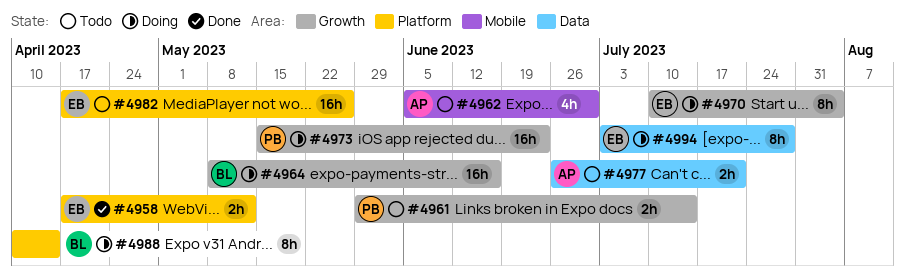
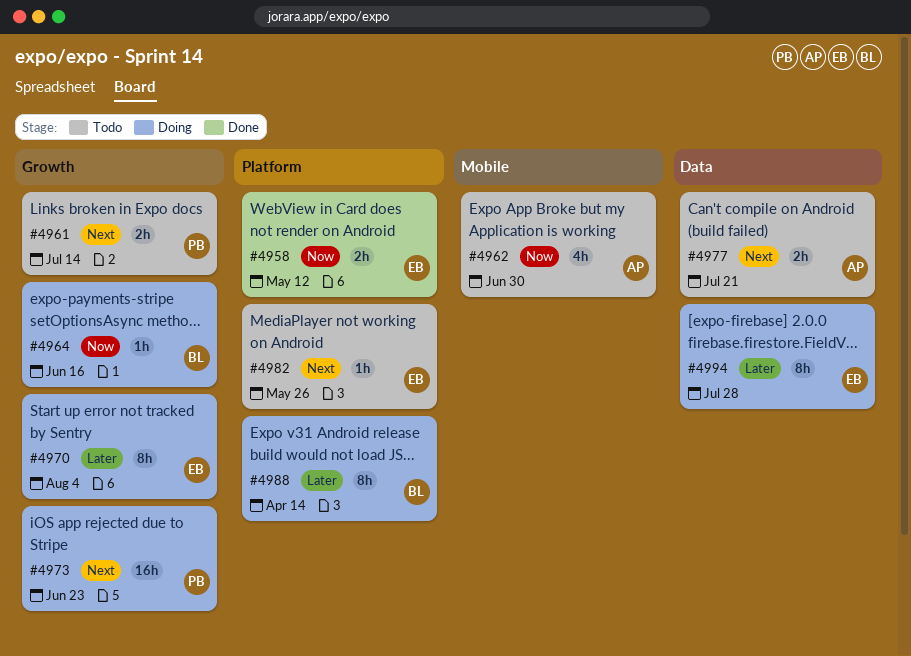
#4964, estimate: 16h -> 1h
#4982, estimate: 16h -> 1h

